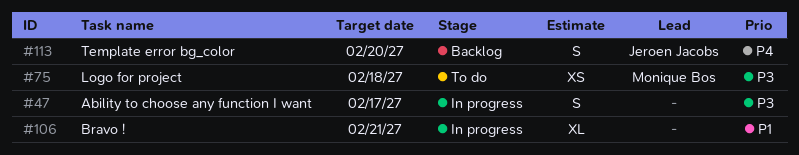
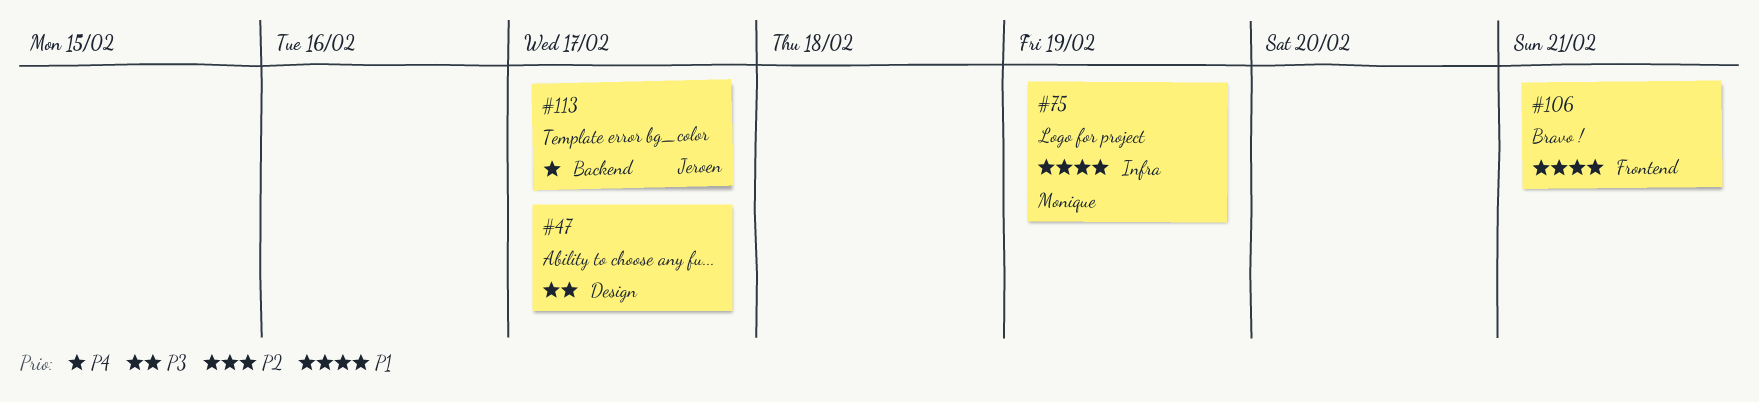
#75, priority: P3 -> P1
#75, due: Feb 18 -> Feb 19
#113, due: Feb 20 -> Feb 17

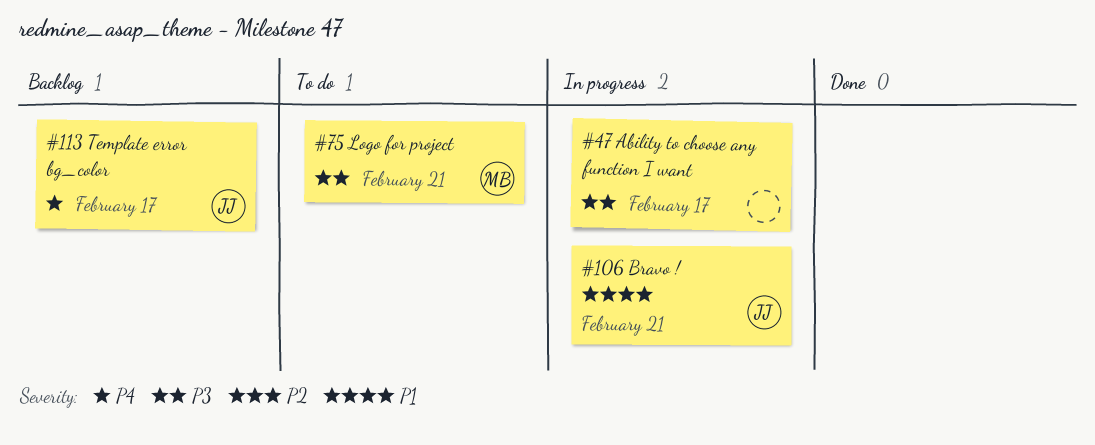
#75, priority: P1 -> P3
#75, due: Feb 19 -> Feb 21
#106, owner: none -> Jeroen

